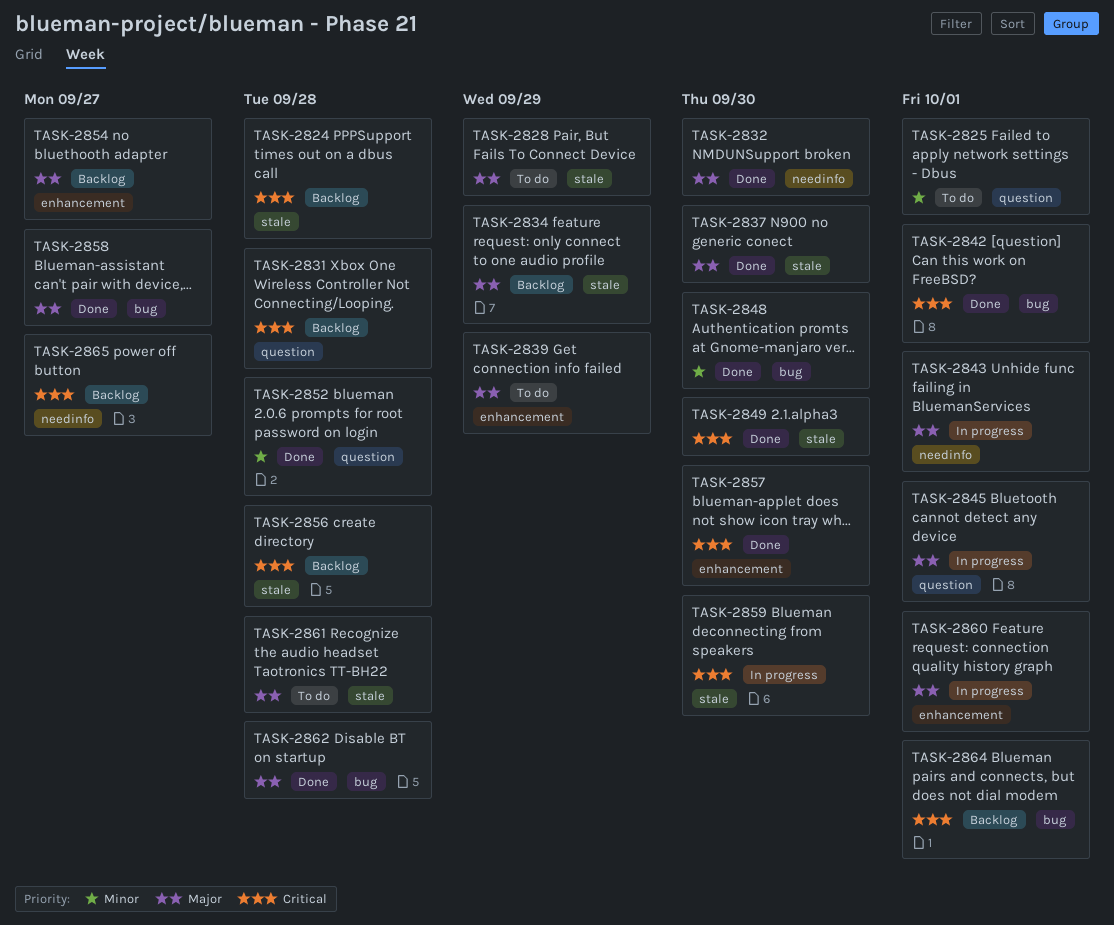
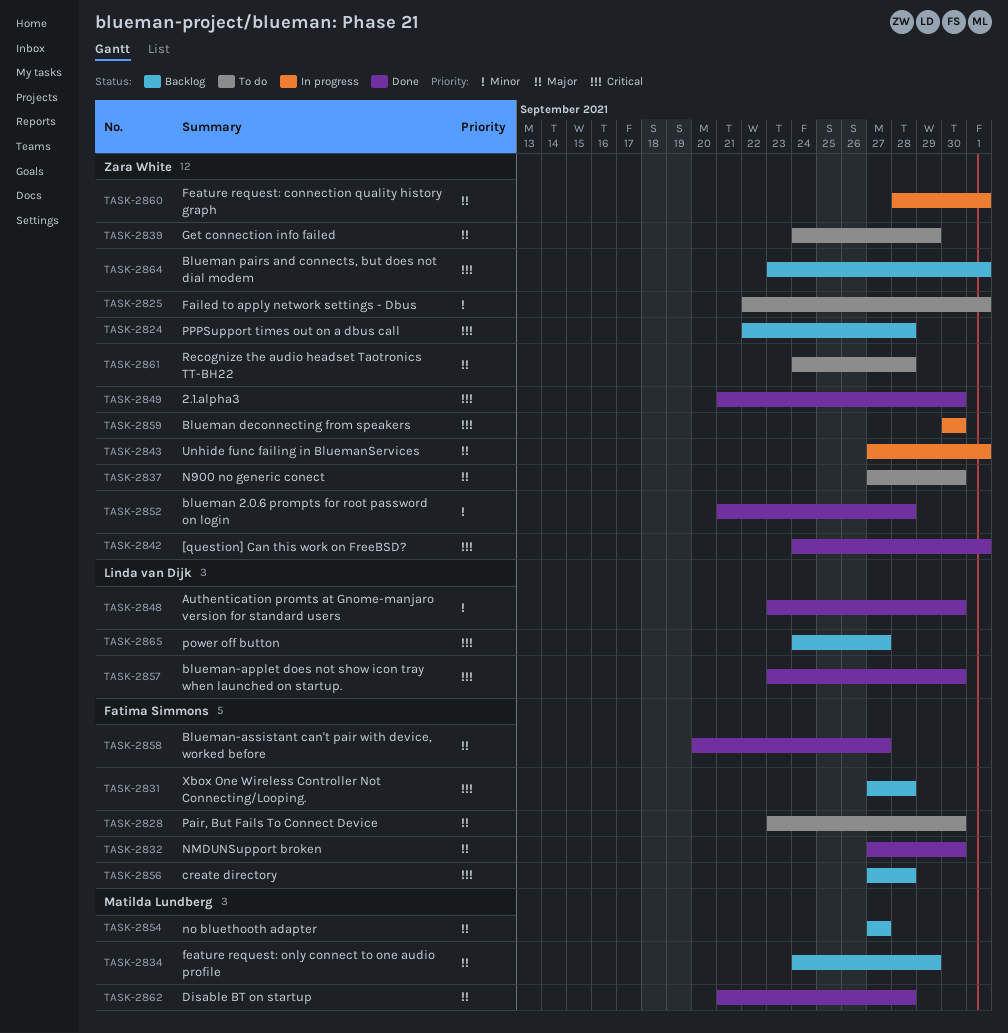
TASK-2828, due: Sep 29 -> Sep 30
TASK-2837, status: Done -> To do
TASK-2845: present -> none

